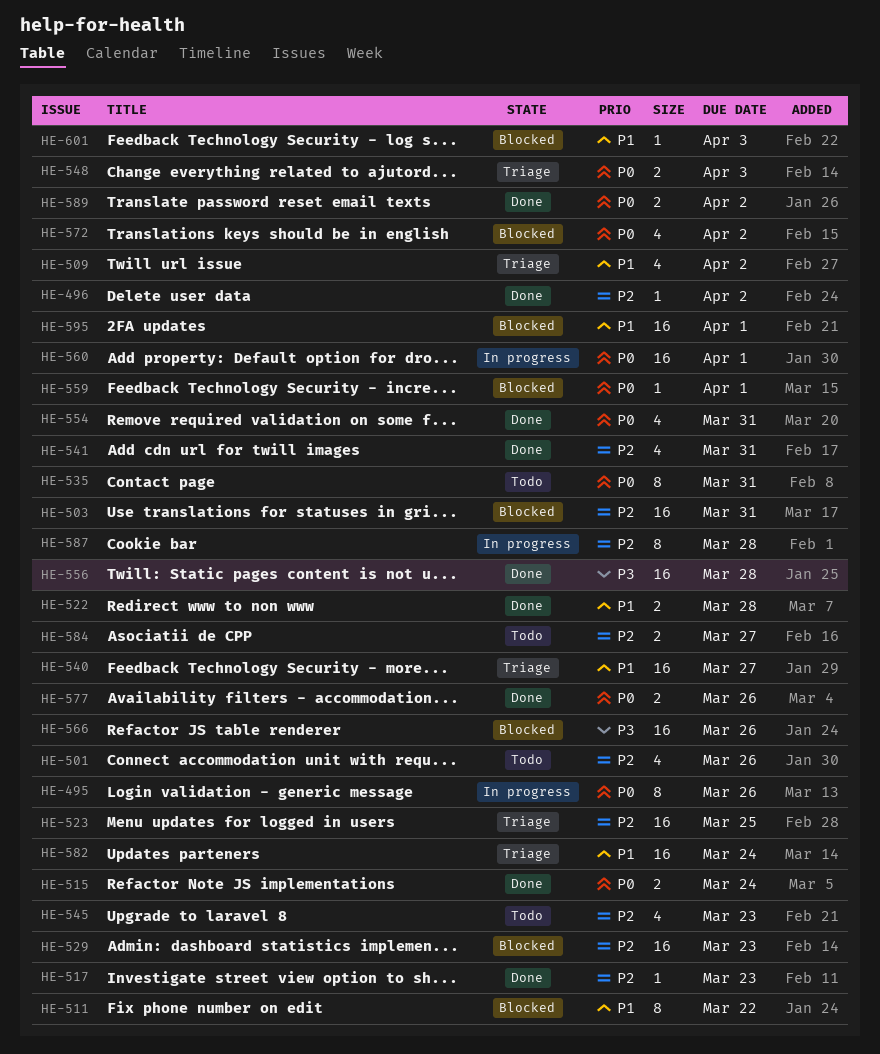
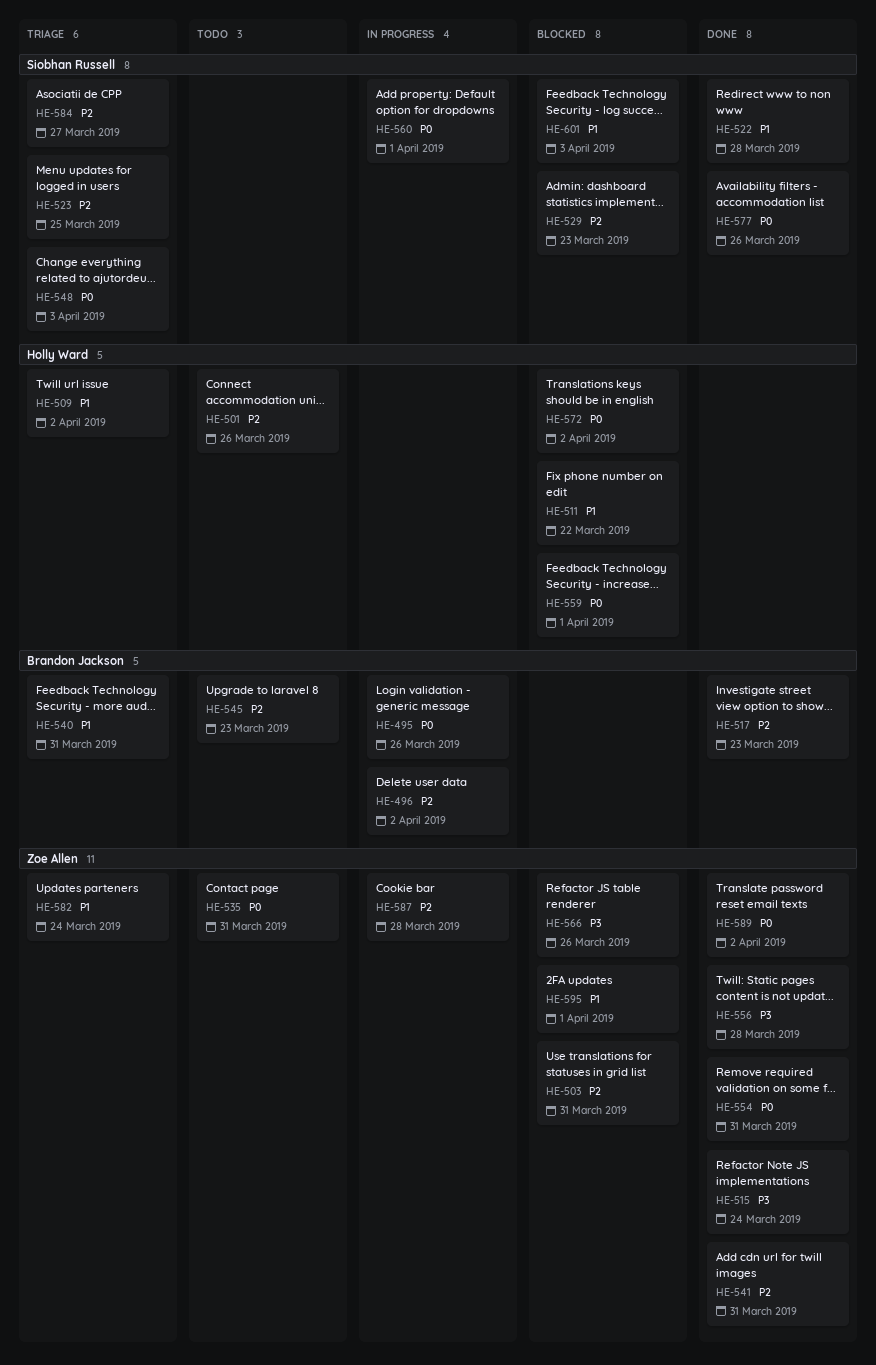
HE-496, status: Done -> In progress
HE-515, priority: P0 -> P3
HE-540, due: Mar 27 -> Mar 31
HE-584, status: Todo -> Triage

